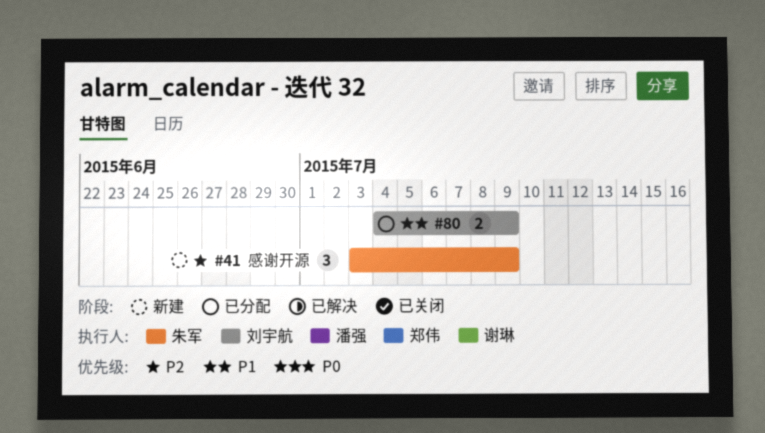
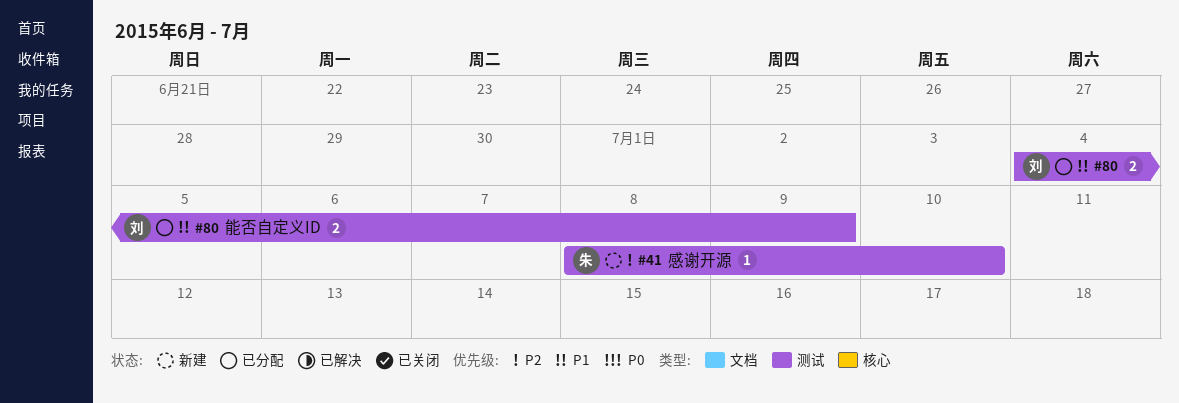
#41, estimate: 3 -> 1
#41, start: Jul 3 -> Jul 8
#41, due: Jul 9 -> Jul 10

